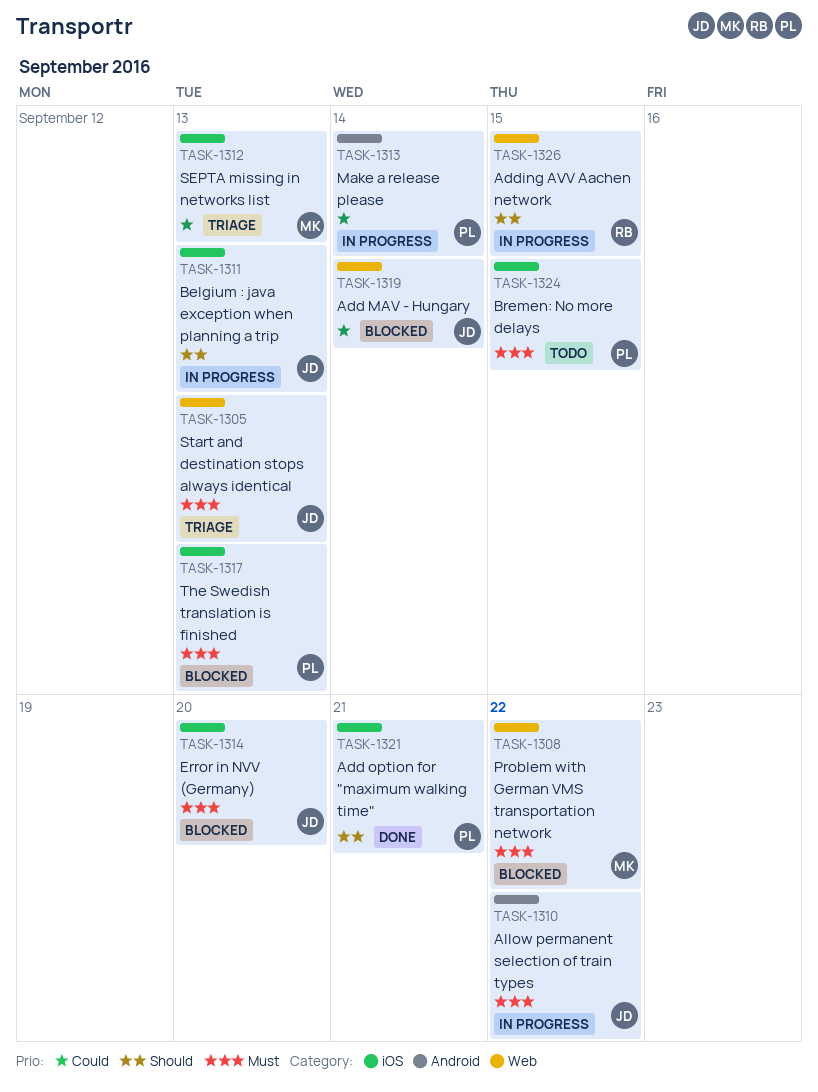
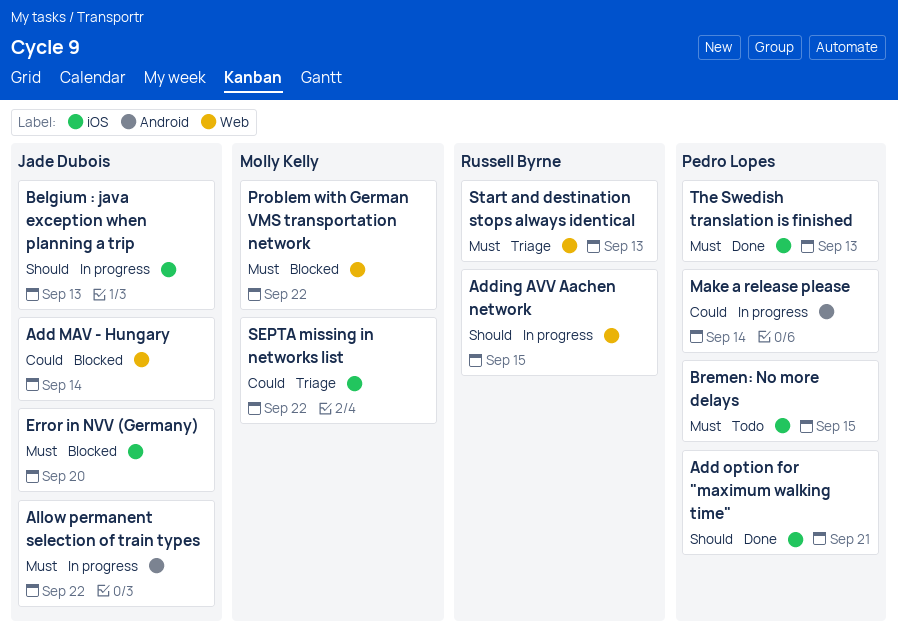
SEPTA missing in networks list, due: Sep 13 -> Sep 22
Start and destination stops always identical, owner: Jade Dubois -> Russell Byrne
The Swedish translation is finished, status: Blocked -> Done

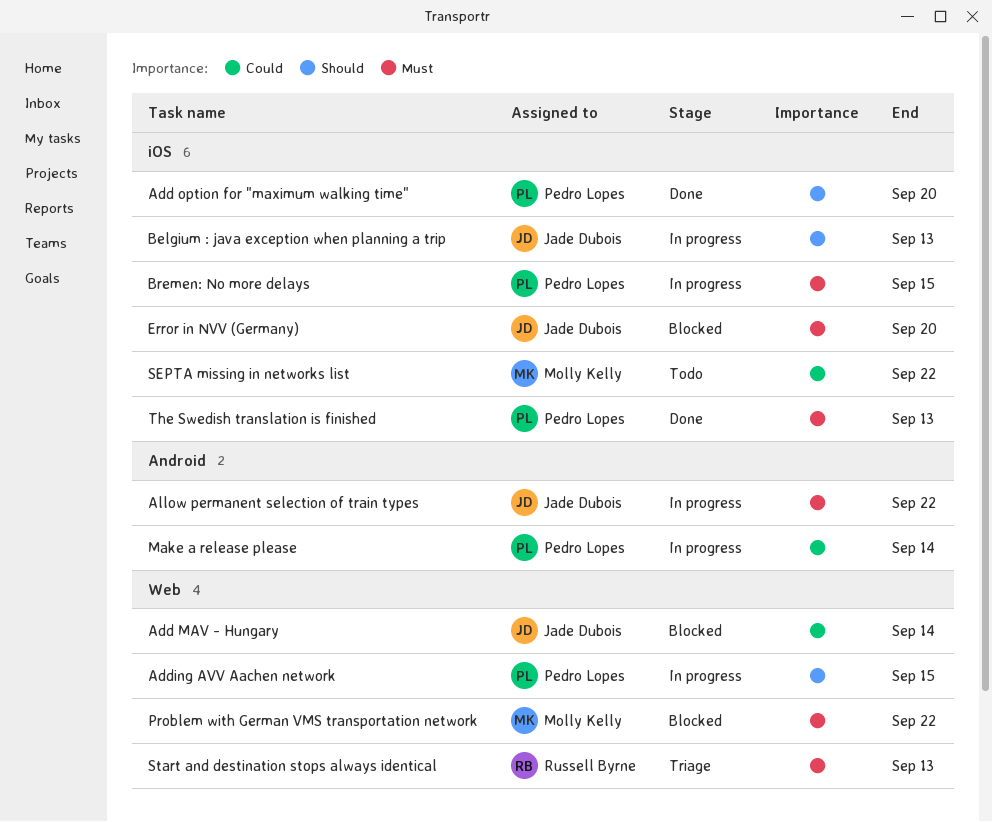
Add option for "maximum walking time", due: Sep 21 -> Sep 20
Adding AVV Aachen network, owner: Russell Byrne -> Pedro Lopes
Bremen: No more delays, status: Todo -> In progress
SEPTA missing in networks list, status: Triage -> Todo

